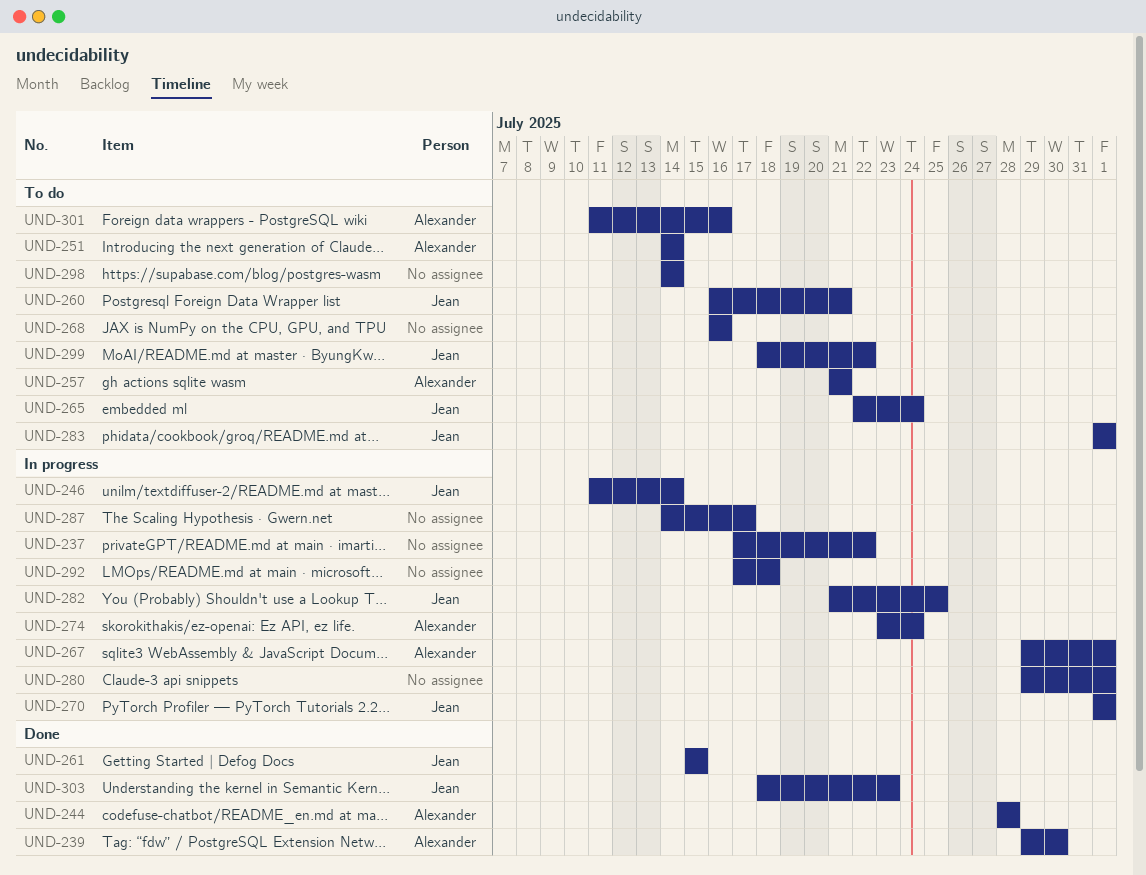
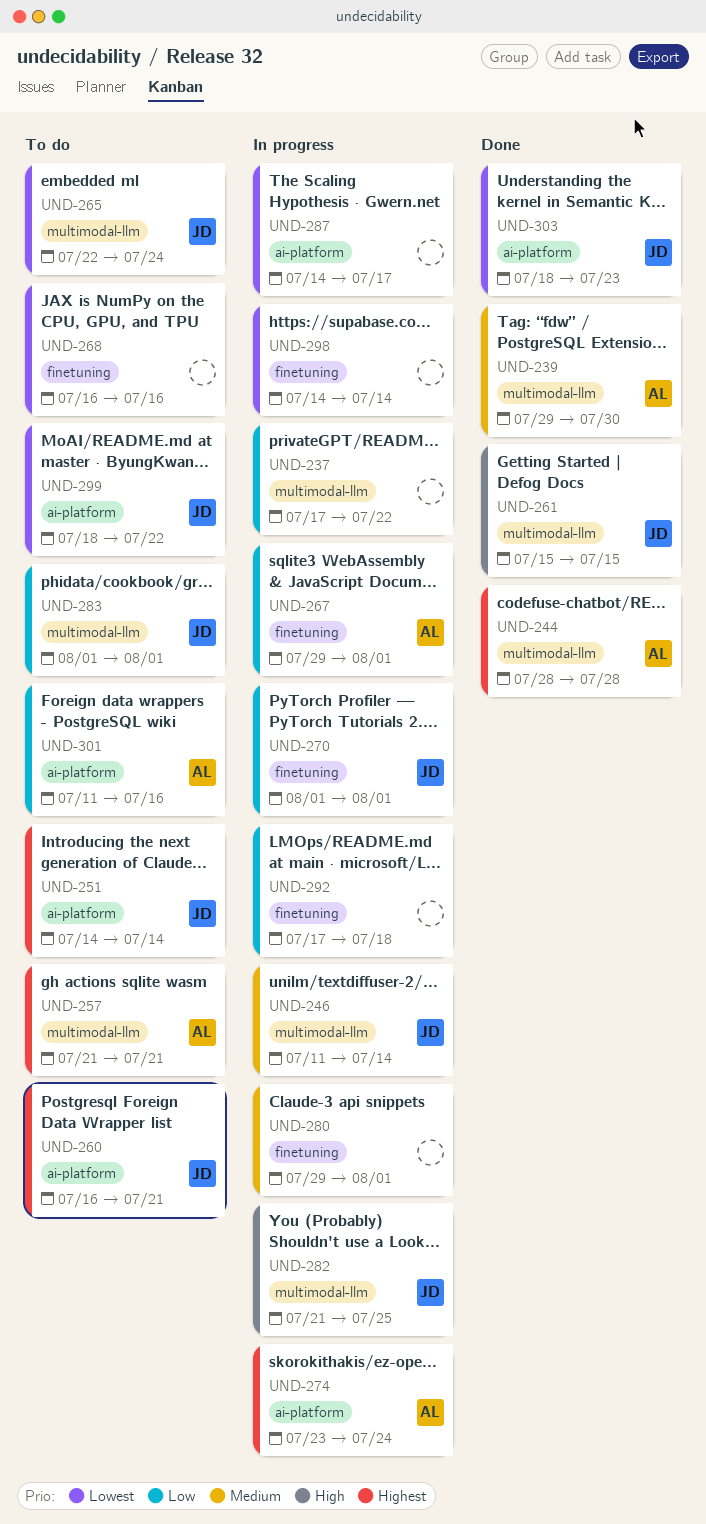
UND-251, owner: Alexander -> Jean
UND-298, status: To do -> In progress

